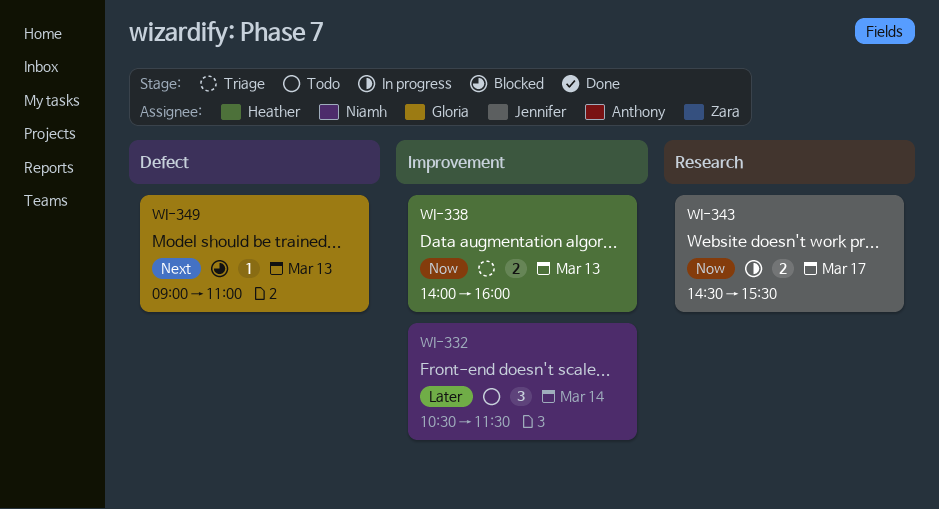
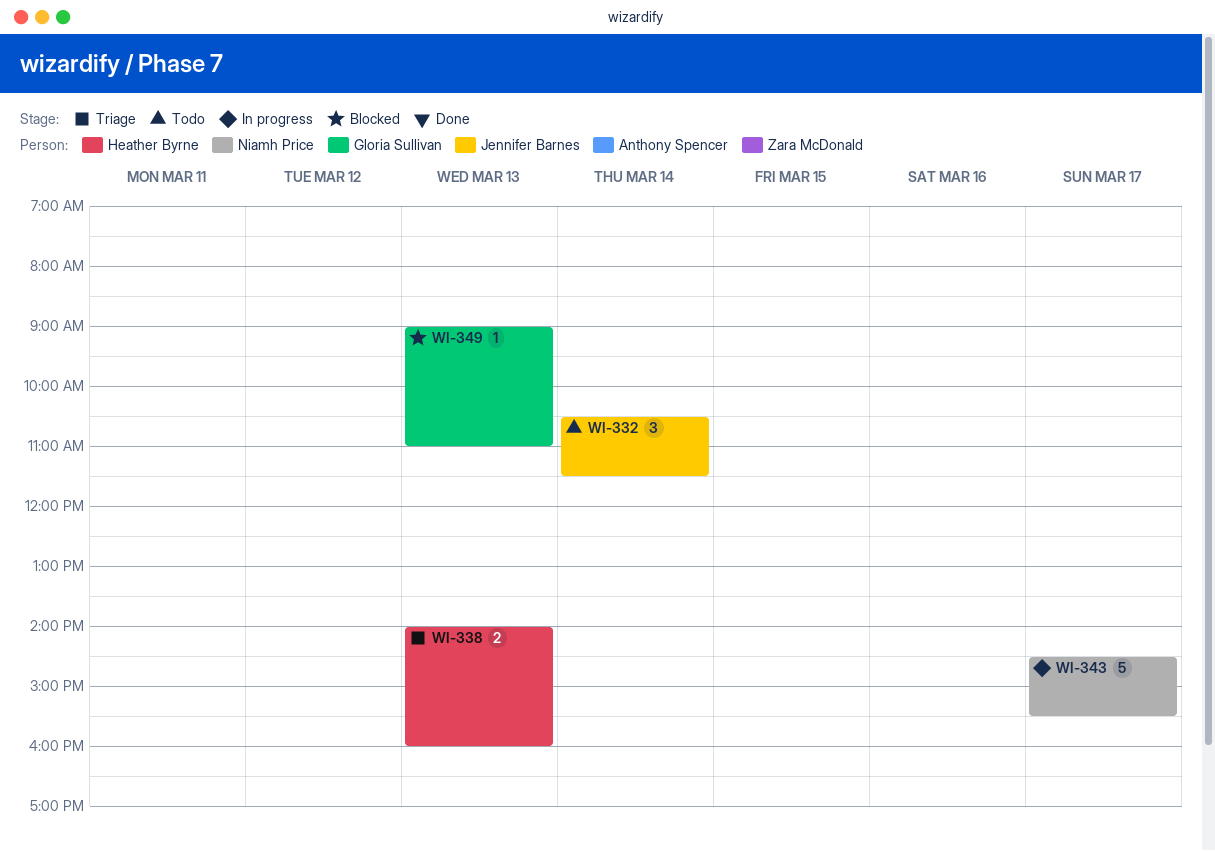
WI-332, owner: Niamh Price -> Jennifer Barnes
WI-343, owner: Jennifer Barnes -> Niamh Price
WI-343, estimate: 2 -> 5

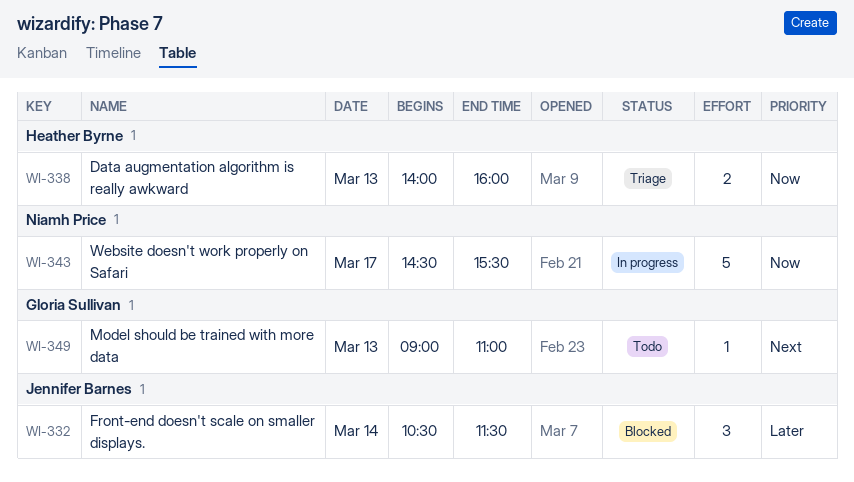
WI-332, status: Todo -> Blocked
WI-349, status: Blocked -> Todo

